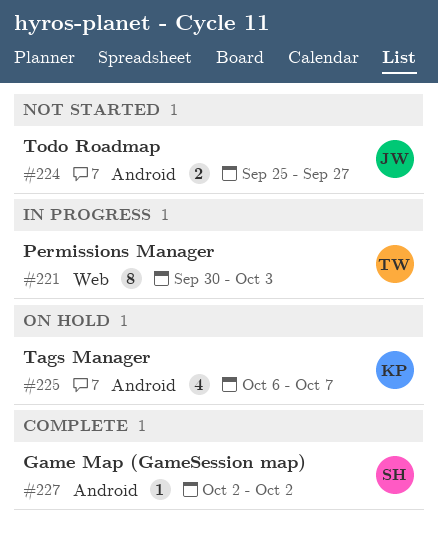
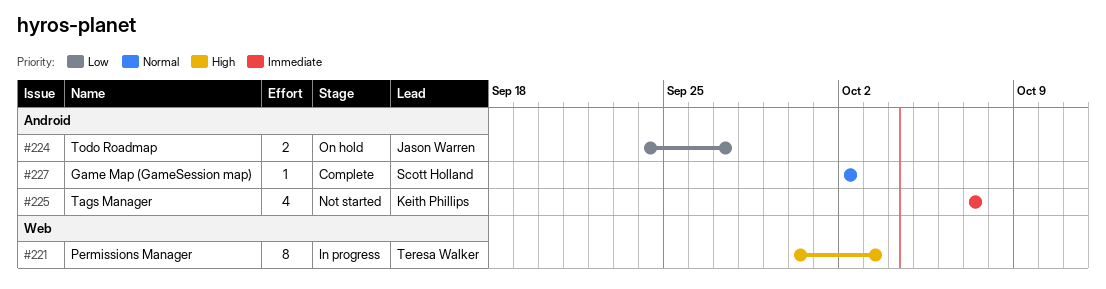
#224, status: Not started -> On hold
#224, start: Sep 25 -> Sep 24
#225, status: On hold -> Not started
#225, start: Oct 6 -> Oct 7

